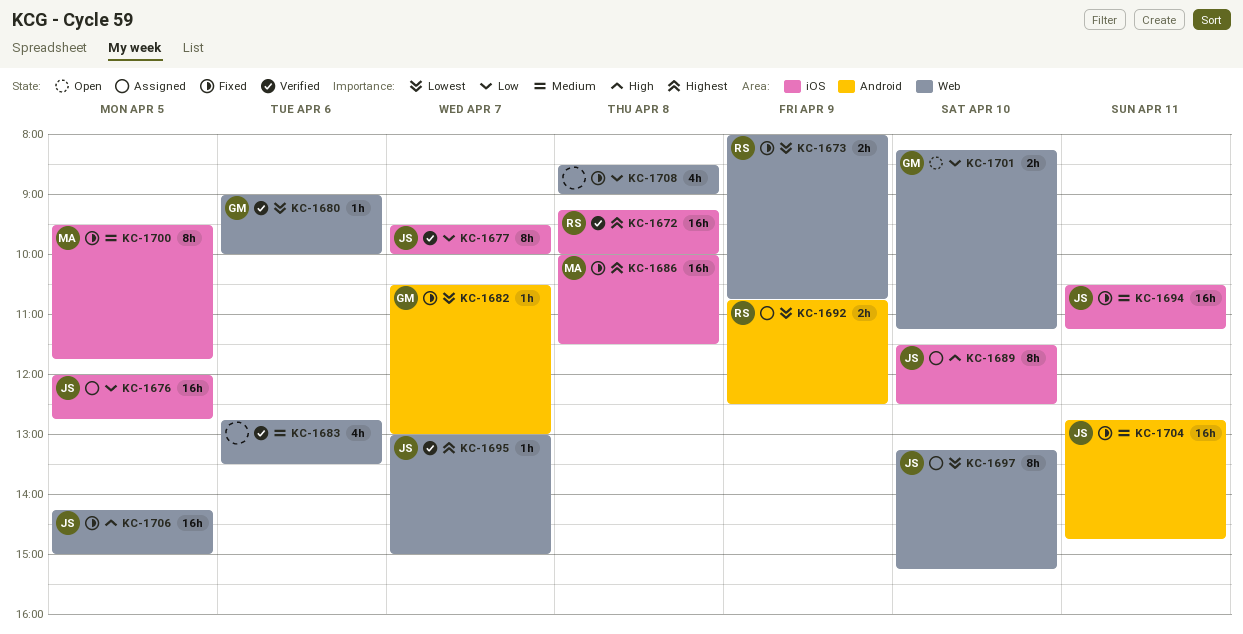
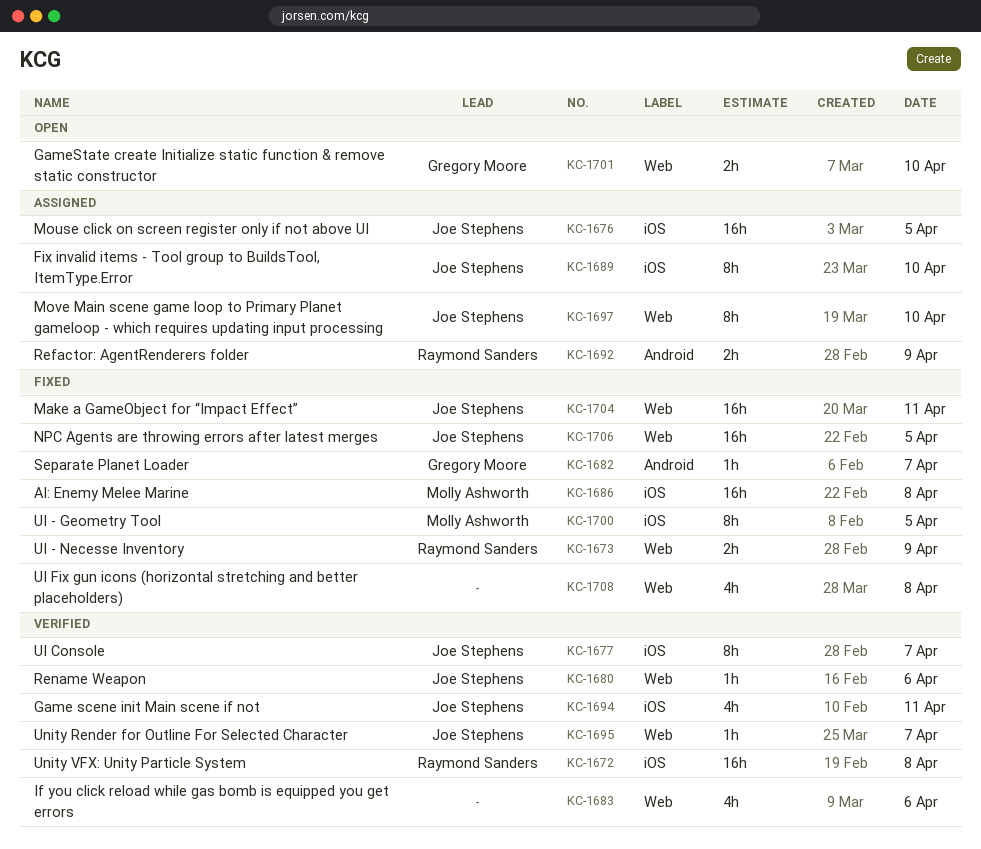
KC-1680, owner: Gregory Moore -> Joe Stephens
KC-1694, status: Fixed -> Verified
KC-1694, estimate: 16h -> 4h
KC-1704, label: Android -> Web

